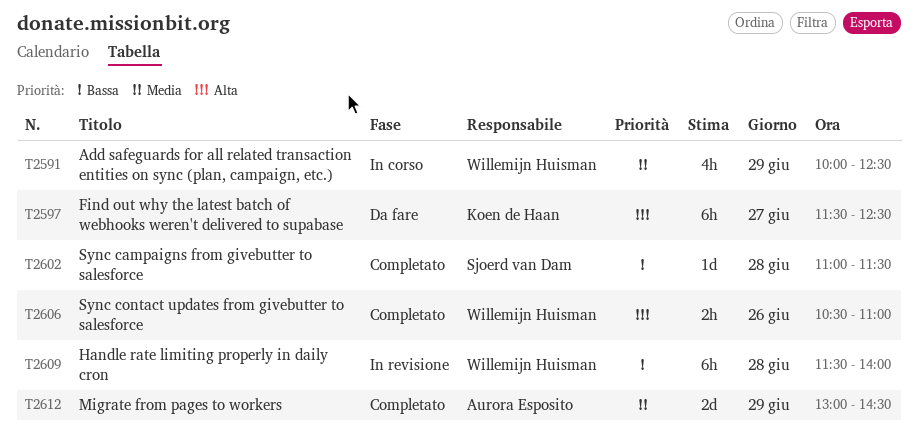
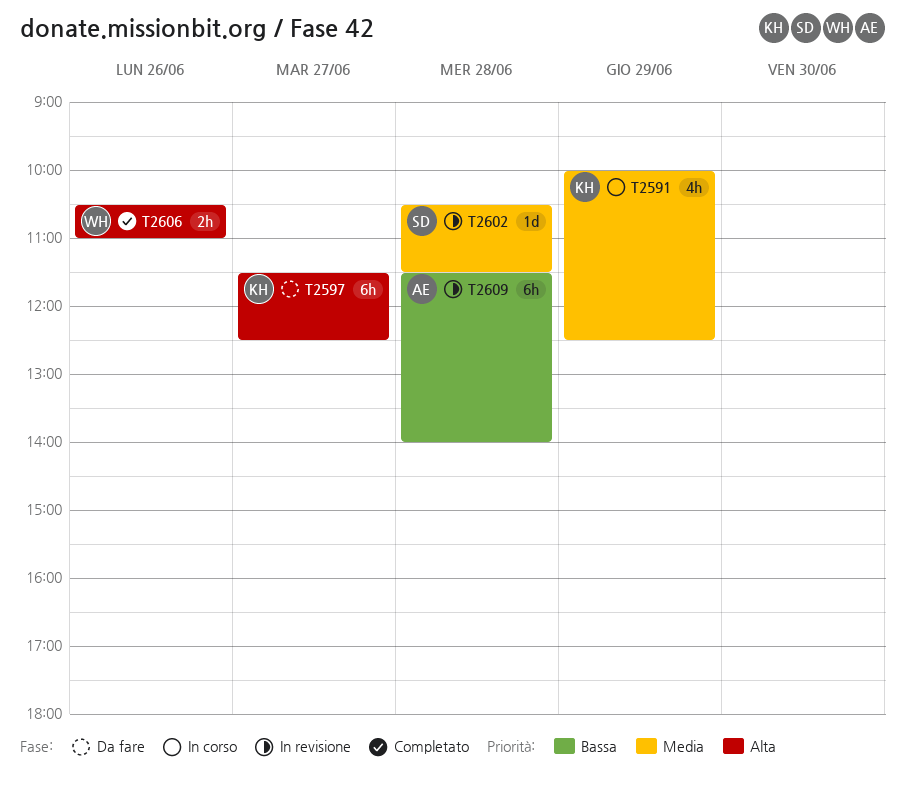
T2591, owner: Willemijn Huisman -> Koen de Haan
T2602, status: Completato -> In revisione
T2602, priority: Bassa -> Media
T2602, begins: 11:00 -> 10:30
T2609, owner: Willemijn Huisman -> Aurora Esposito
T2612: present -> none

